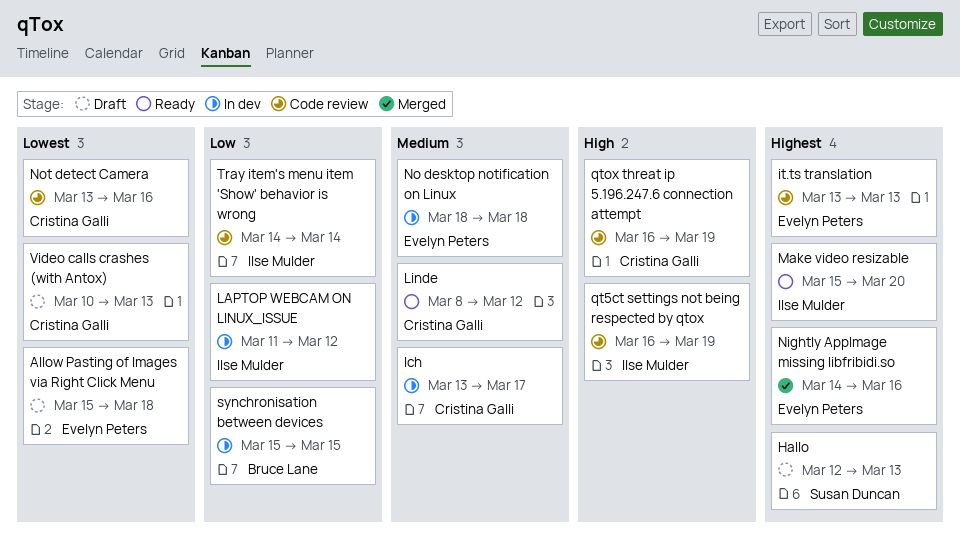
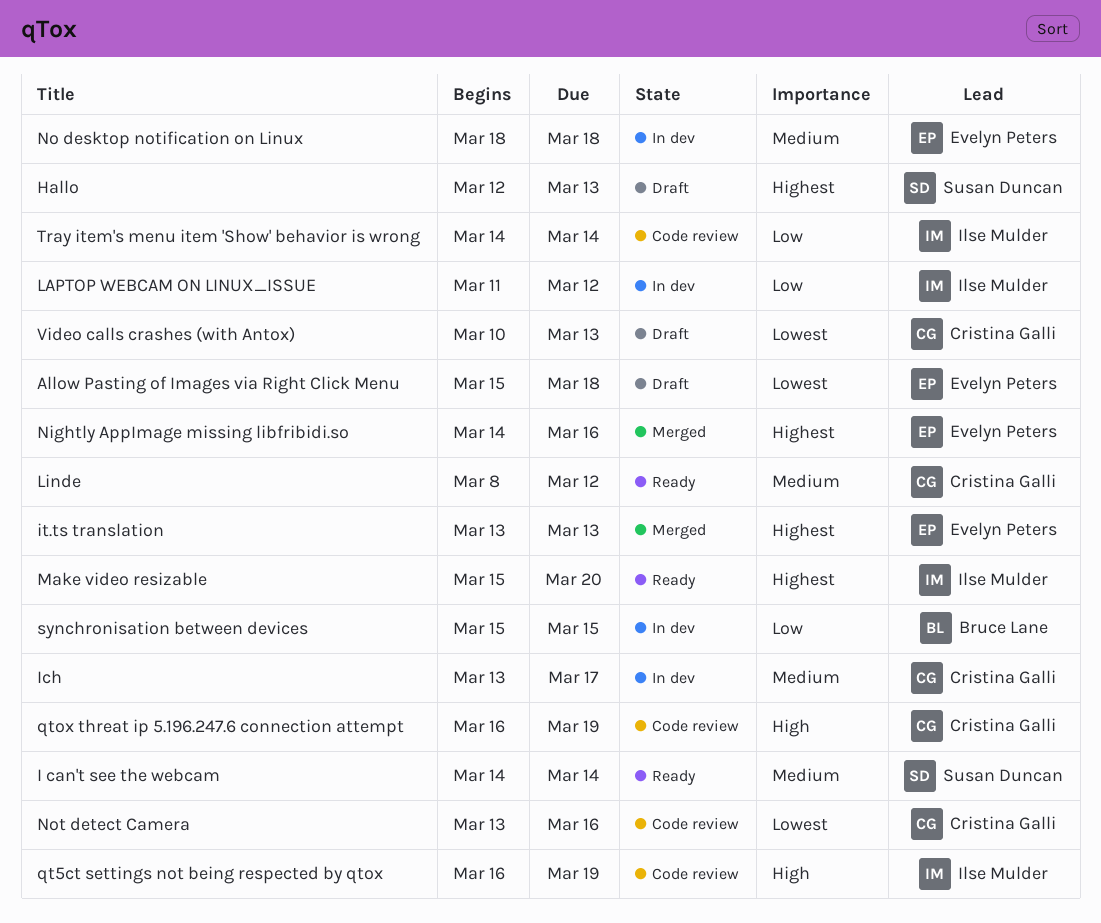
I can't see the webcam: none -> present
it.ts translation, status: Code review -> Merged

